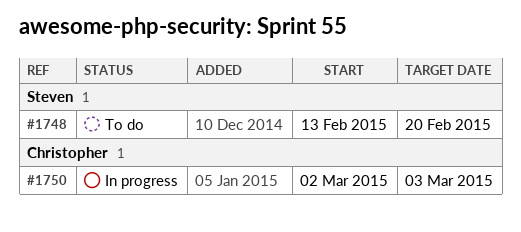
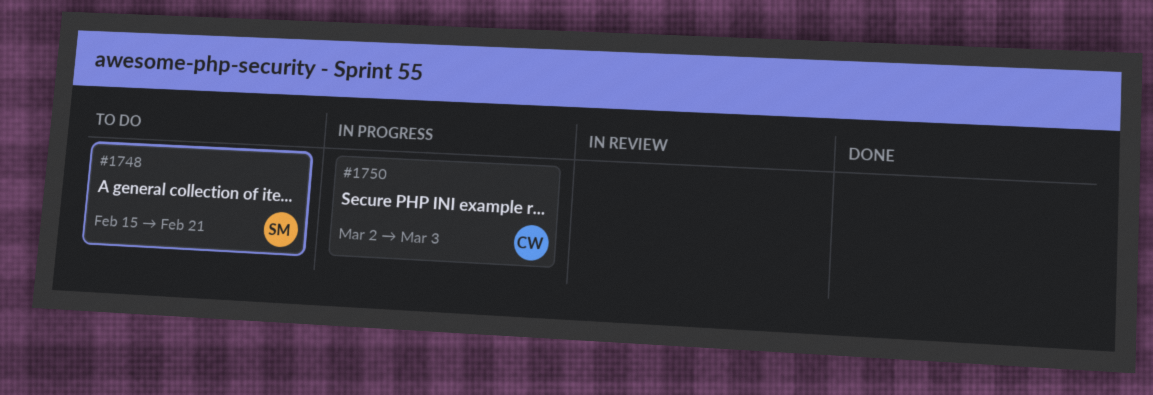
#1748, start: Feb 13 -> Feb 15
#1748, due: Feb 20 -> Feb 21

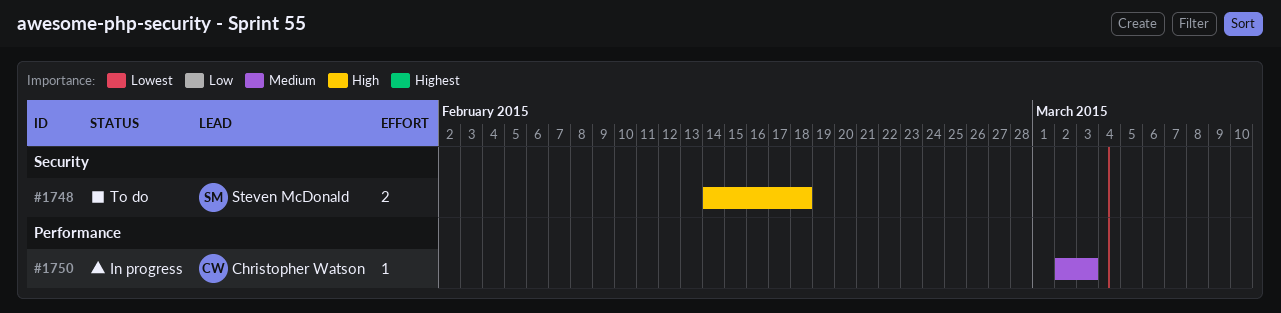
#1748, start: Feb 15 -> Feb 14
#1748, due: Feb 21 -> Feb 18

